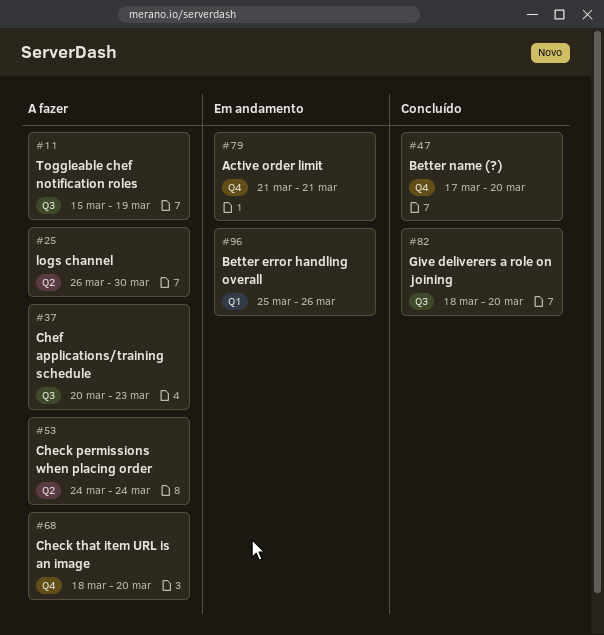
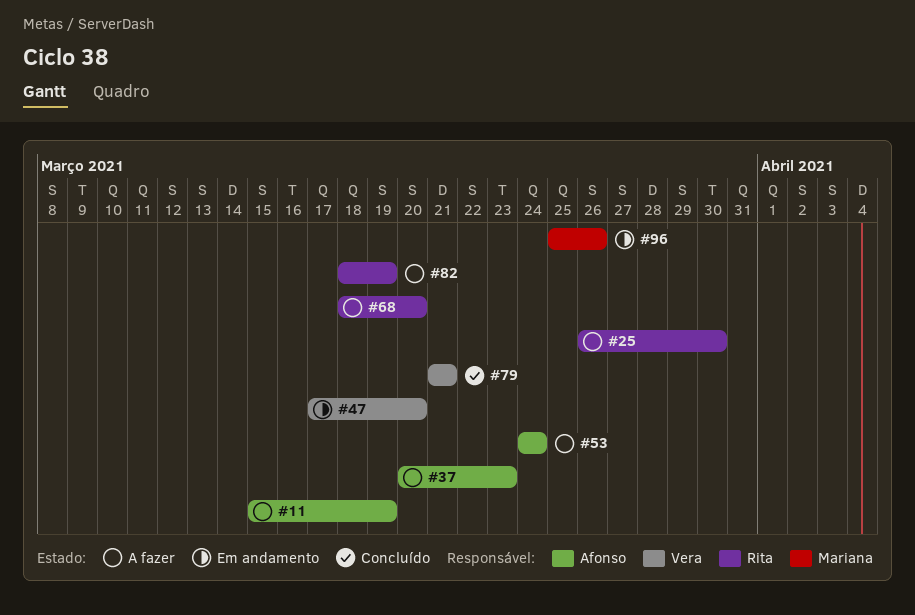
#47, status: Concluído -> Em andamento
#79, status: Em andamento -> Concluído
#82, status: Concluído -> A fazer
#82, due: Mar 20 -> Mar 19

